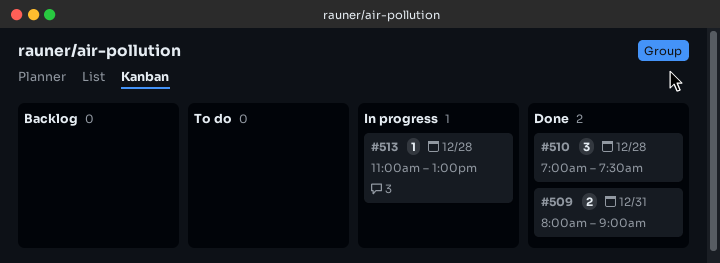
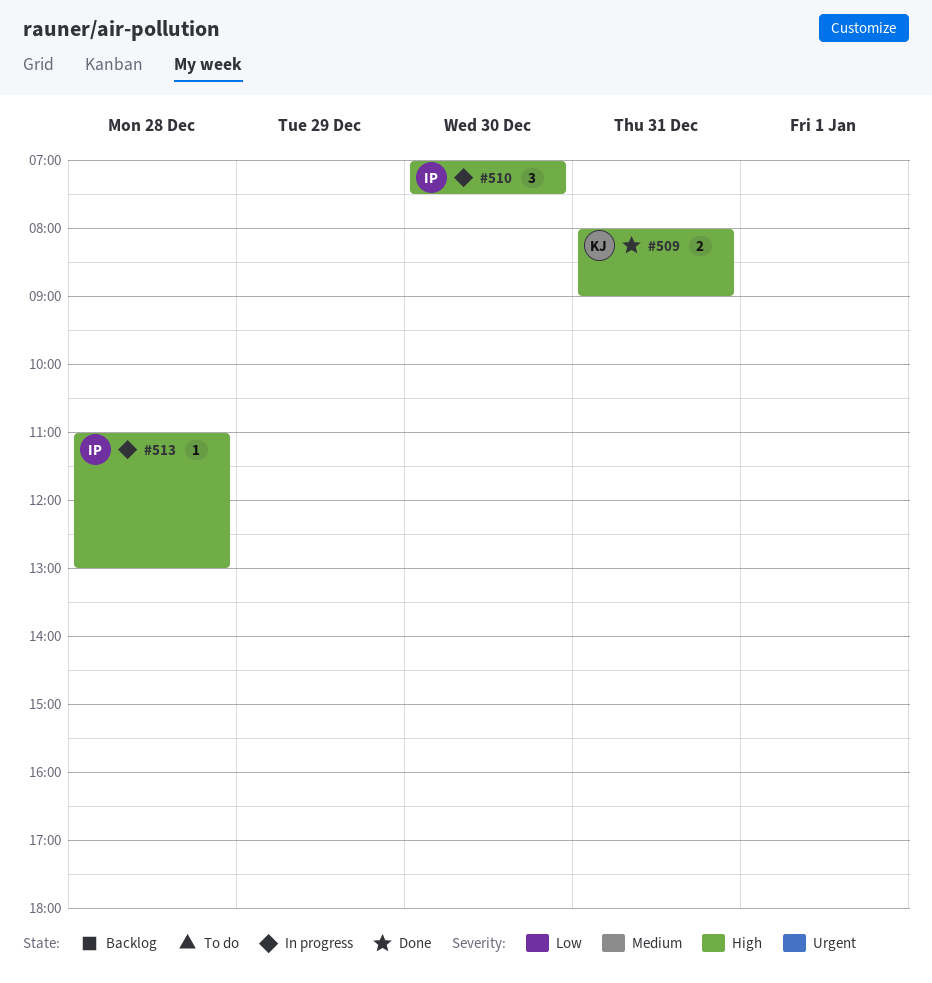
#510, status: Done -> In progress
#510, day: Dec 28 -> Dec 30

